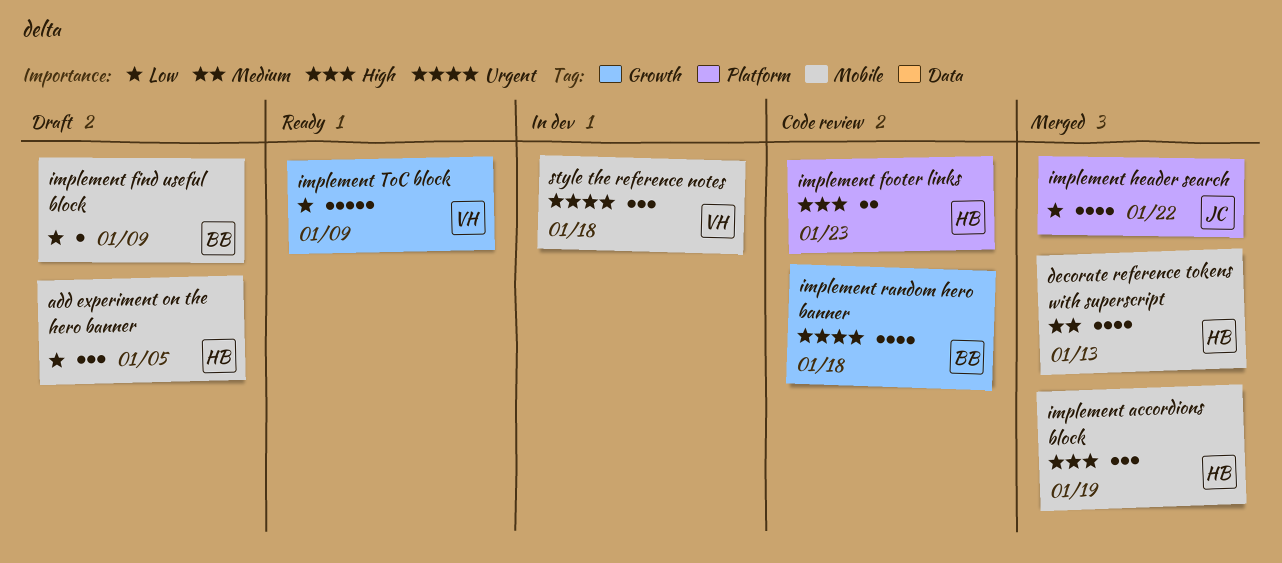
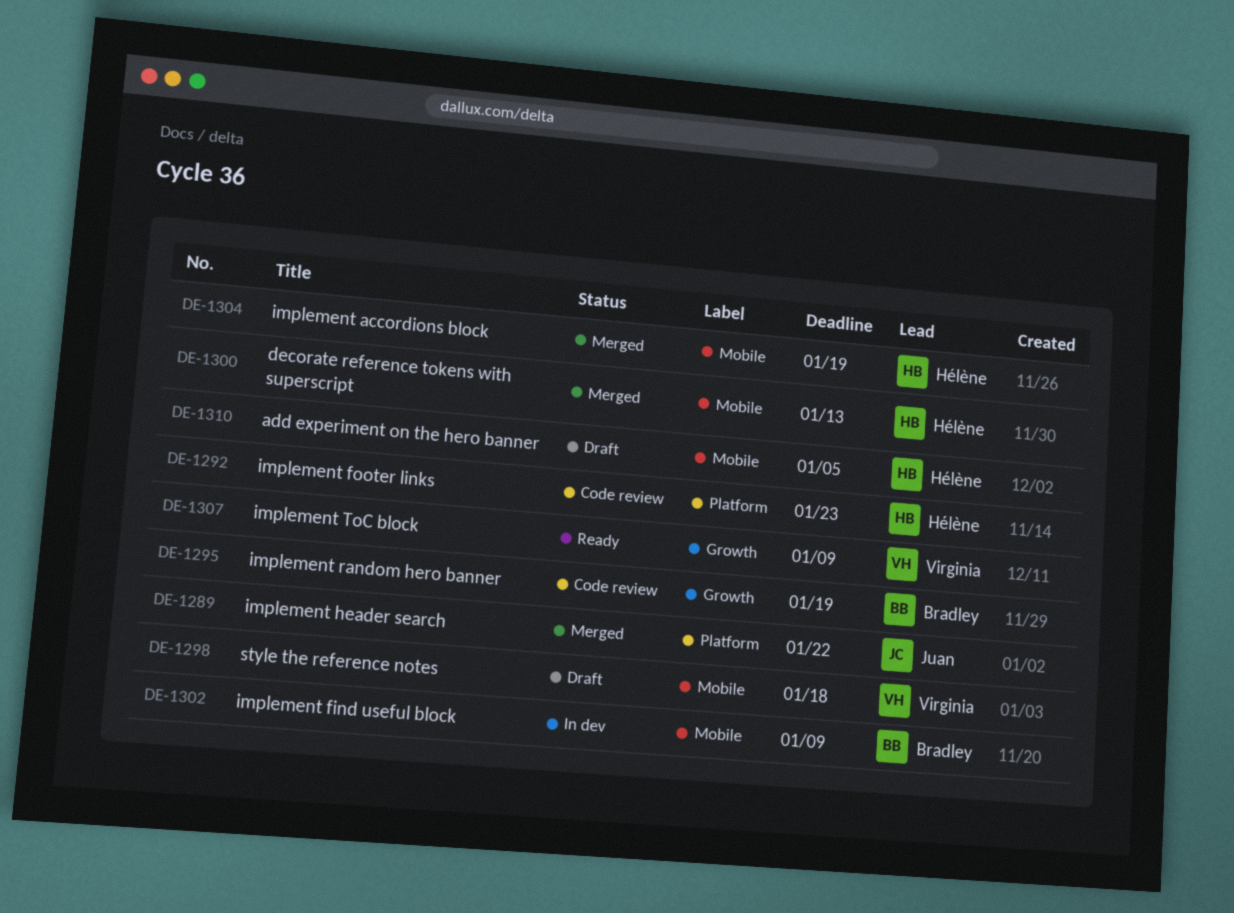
implement find useful block, status: Draft -> In dev
implement random hero banner, due: Jan 18 -> Jan 19
style the reference notes, status: In dev -> Draft

